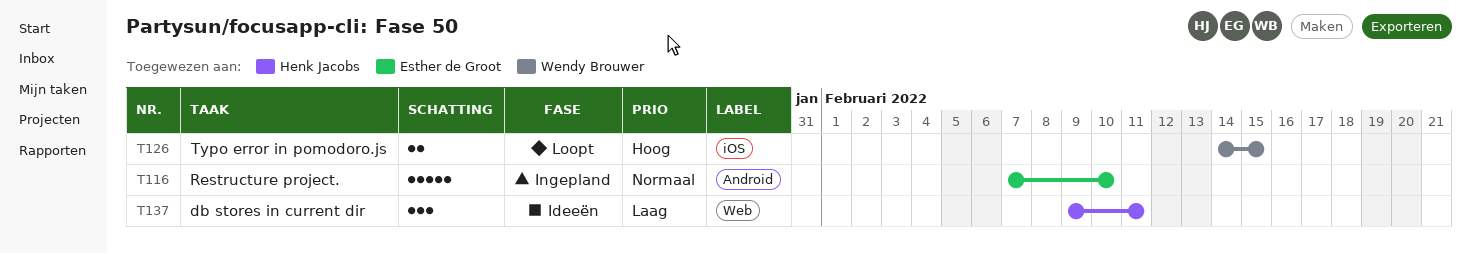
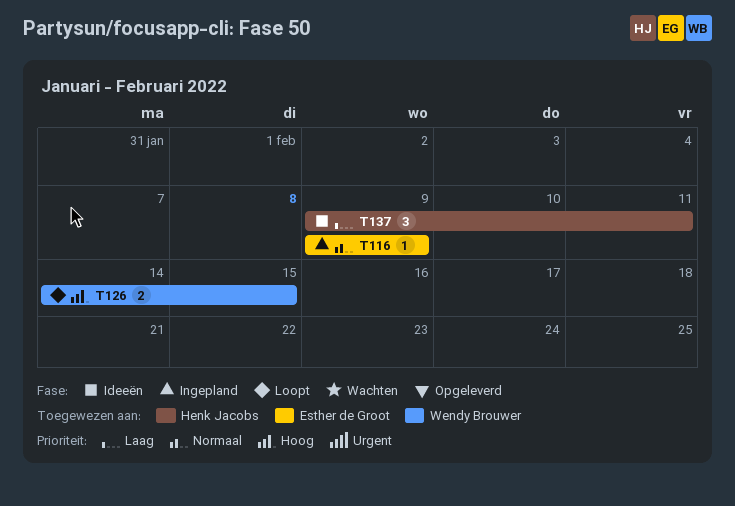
T116, estimate: 5 -> 1
T116, start: Feb 7 -> Feb 9
T116, due: Feb 10 -> Feb 9

